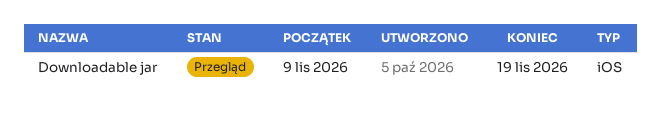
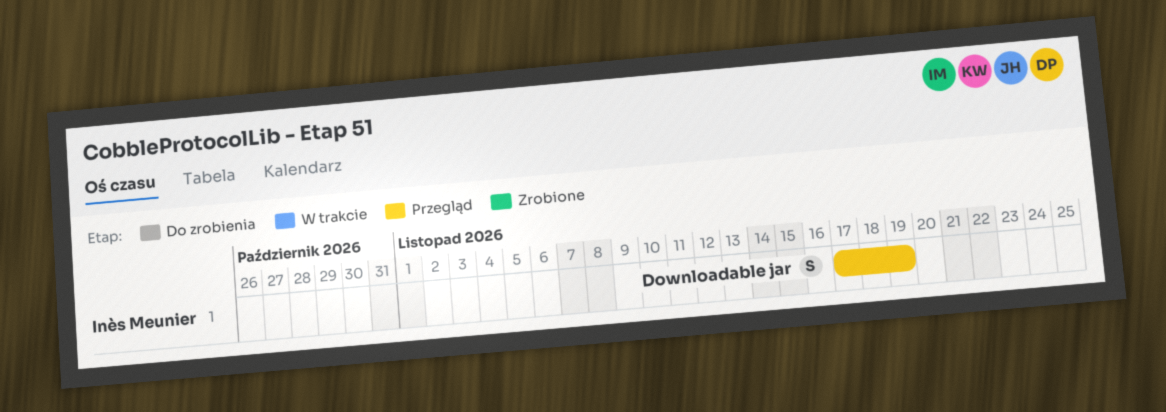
Downloadable jar, start: Nov 9 -> Nov 17

